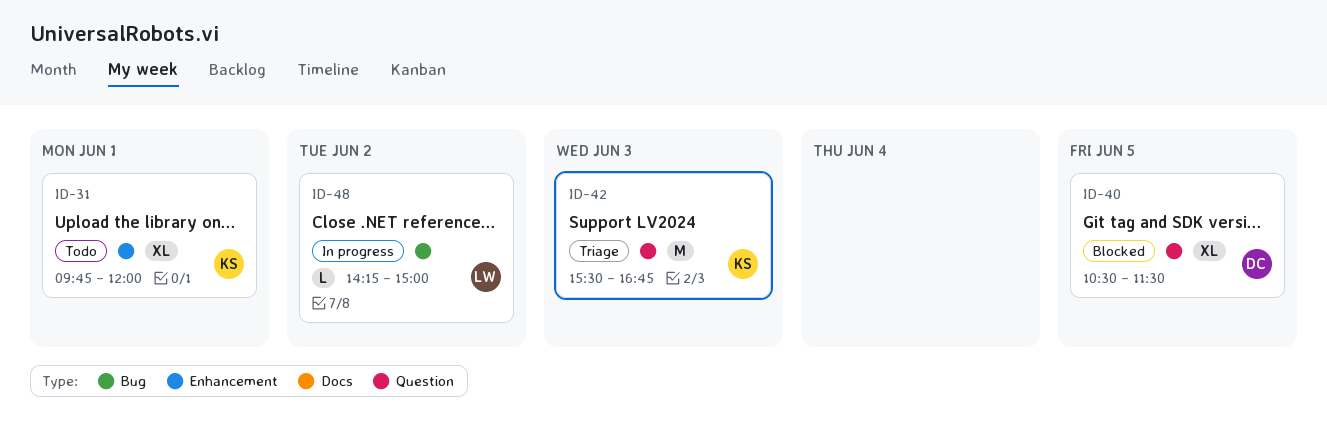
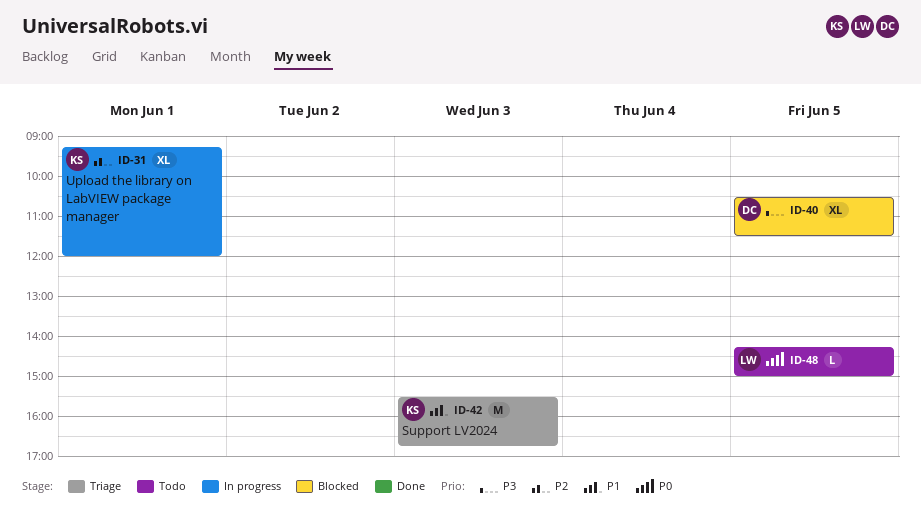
ID-31, status: Todo -> In progress
ID-31, begins: 09:45 -> 09:15
ID-48, status: In progress -> Todo
ID-48, day: Jun 2 -> Jun 5

